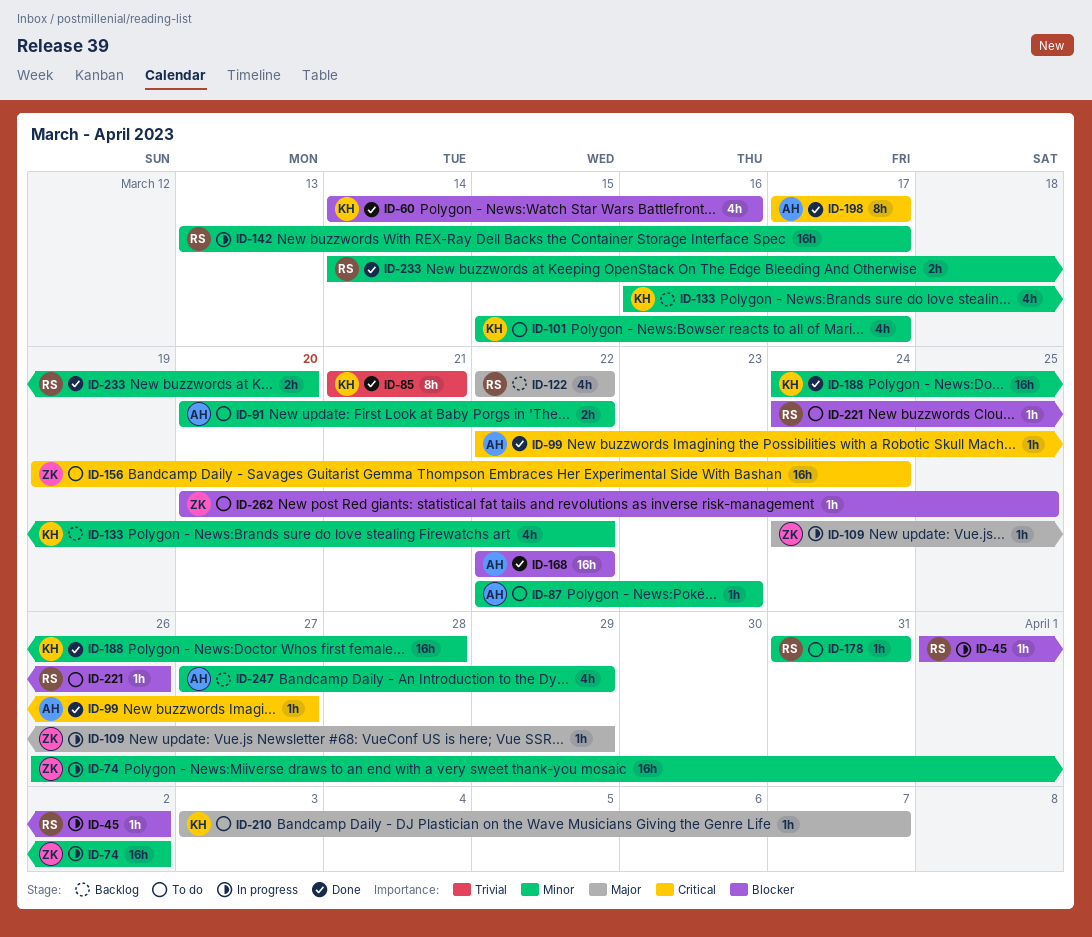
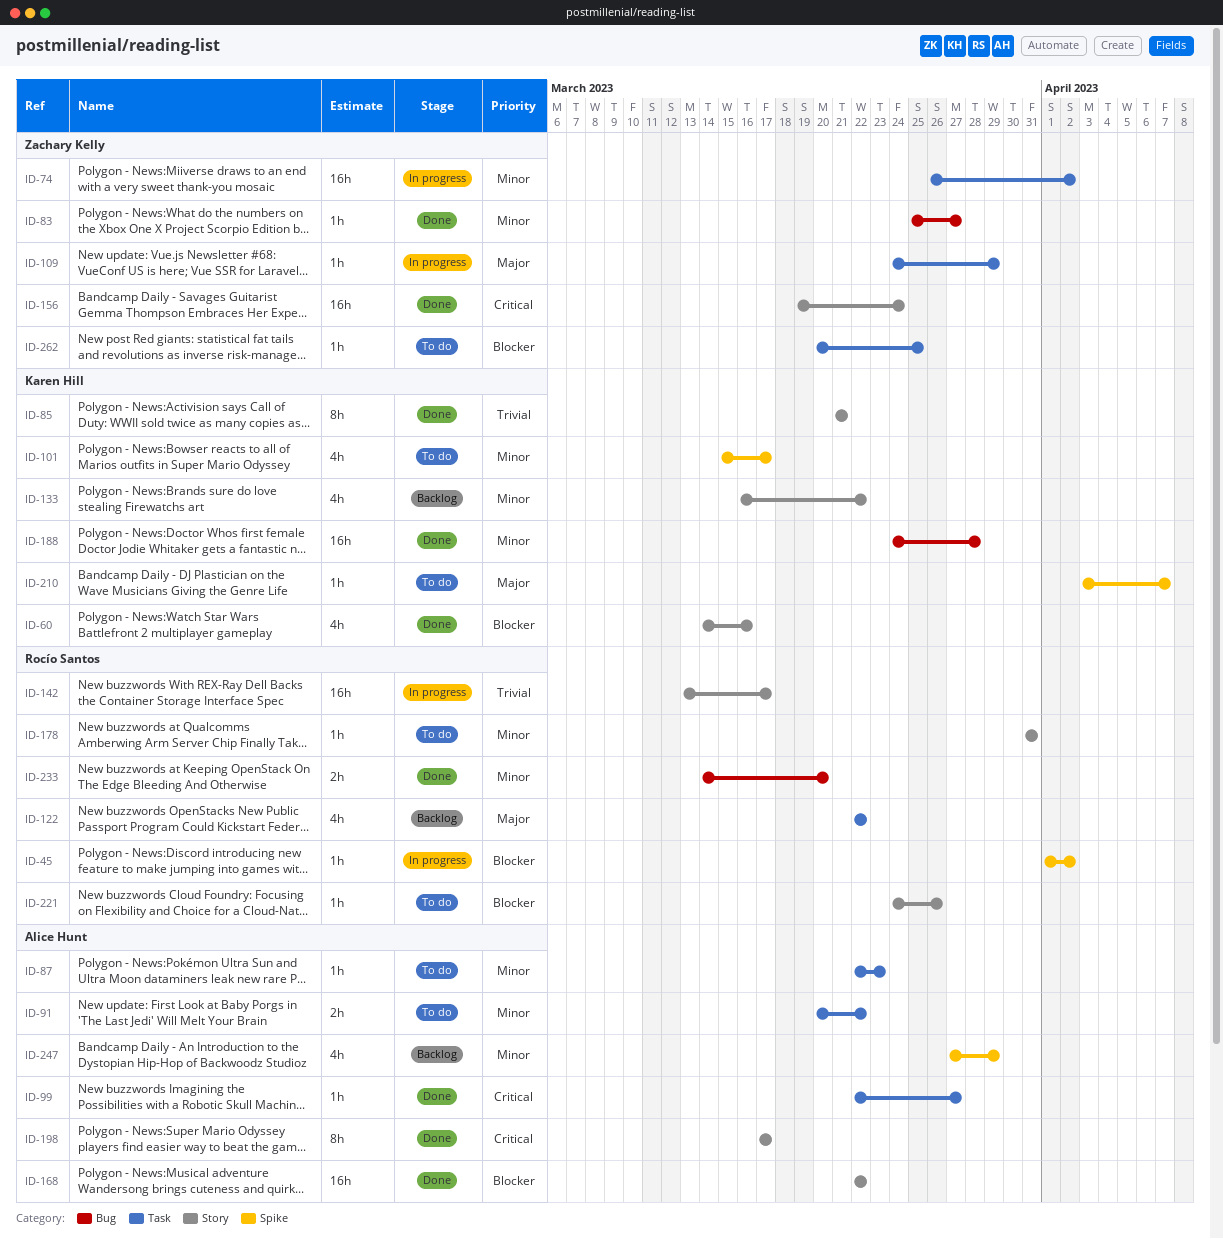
ID-83: none -> present
ID-142, priority: Minor -> Trivial
ID-156, status: To do -> Done

